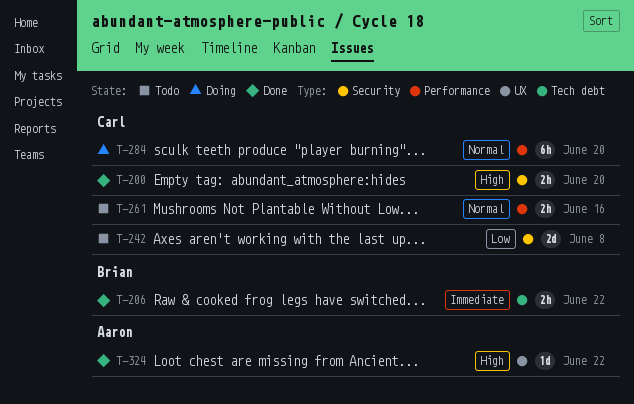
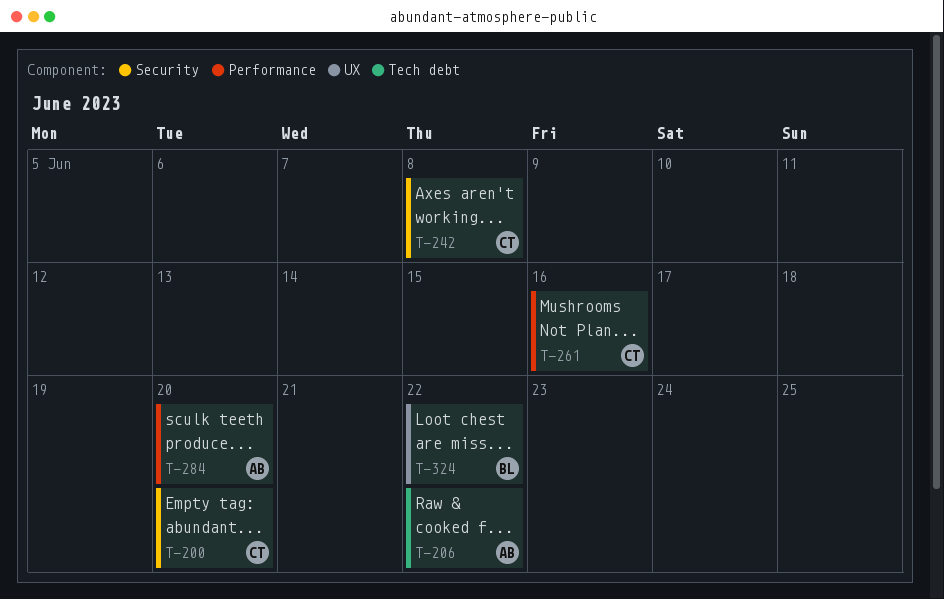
T-206, owner: Brian -> Aaron
T-284, owner: Carl -> Aaron
T-324, owner: Aaron -> Brian

